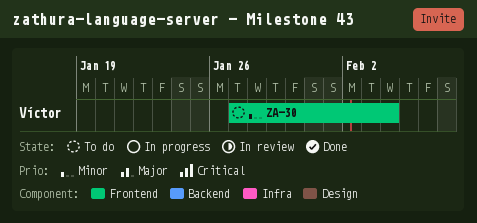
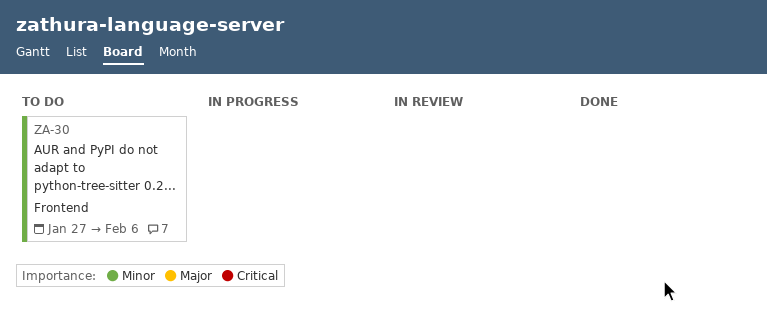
ZA-30, due: Feb 4 -> Feb 6

